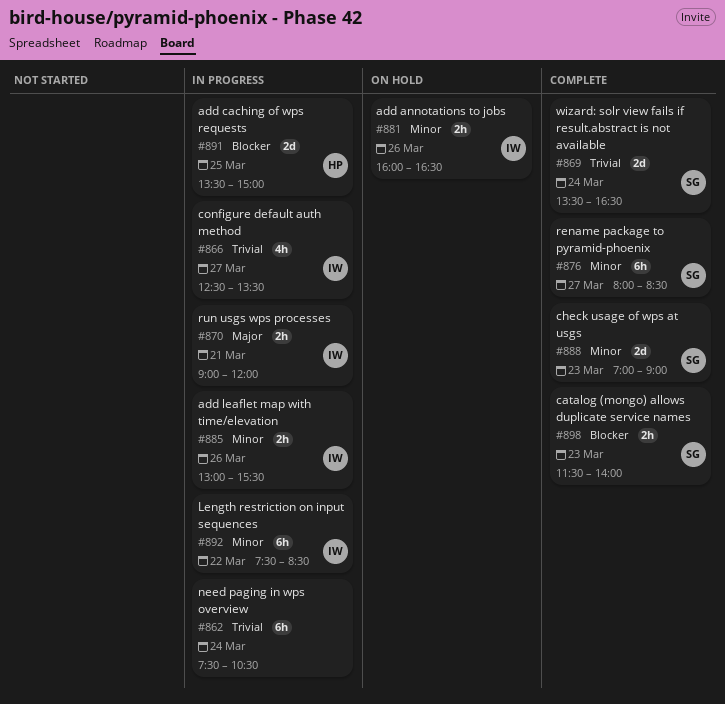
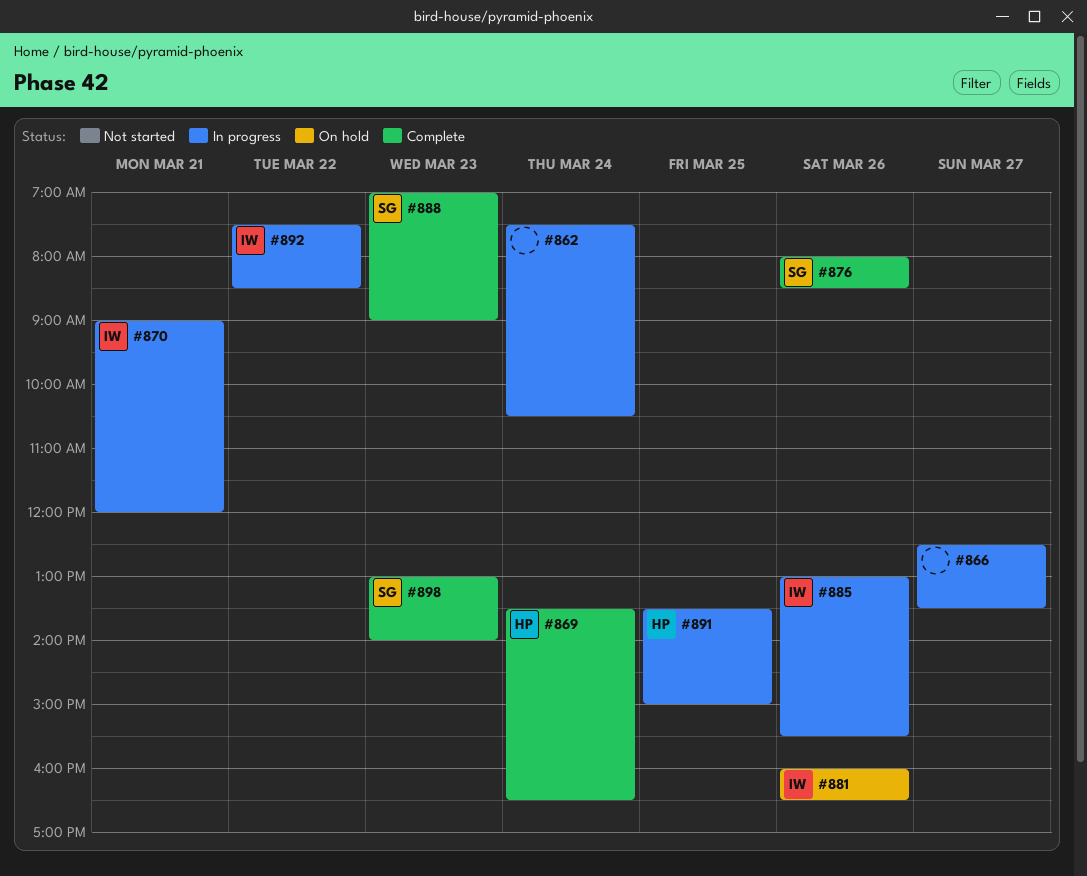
#866, owner: IW -> none
#869, owner: SG -> HP
#876, day: Mar 27 -> Mar 26
#898, begins: 11:30 -> 13:00

